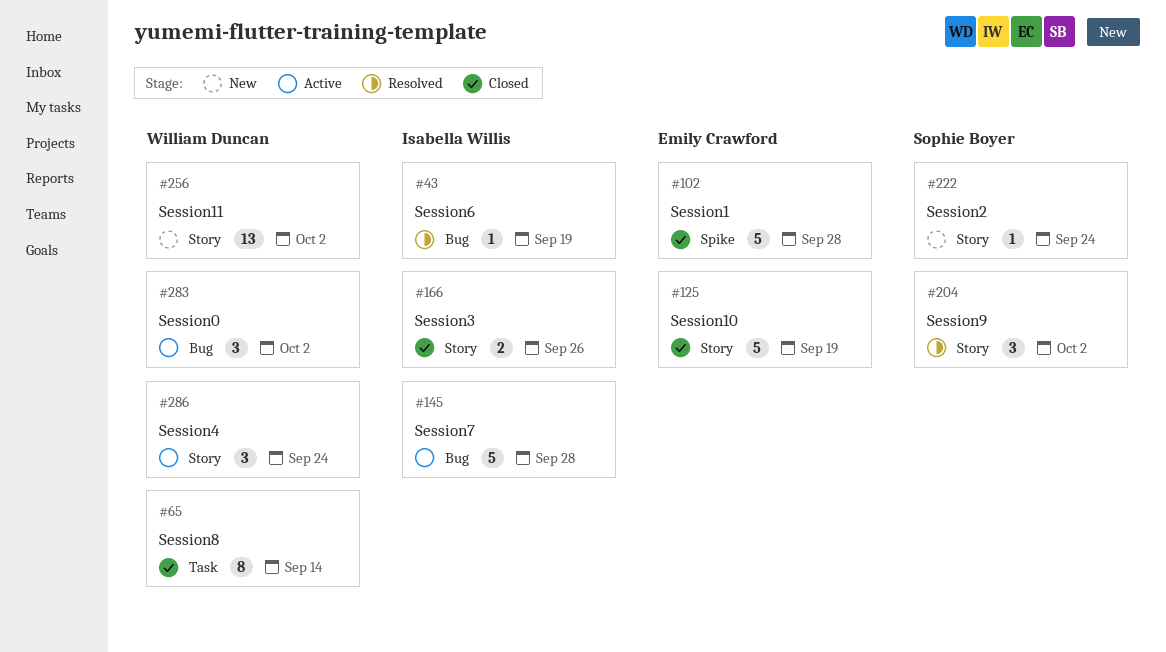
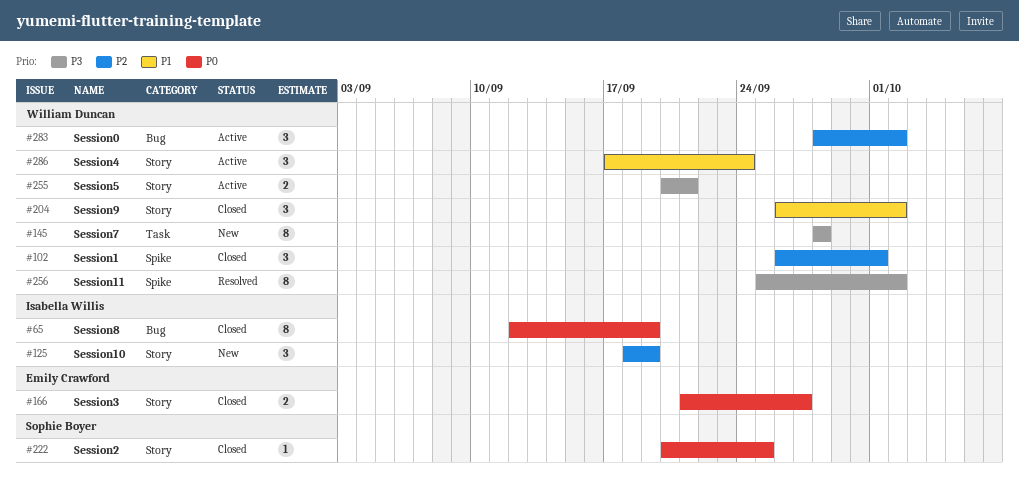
#43: present -> none
#65, owner: William Duncan -> Isabella Willis
#65, label: Task -> Bug
#65, due: Sep 14 -> Sep 19
#102, owner: Emily Crawford -> William Duncan
#102, estimate: 5 -> 3
#102, due: Sep 28 -> Oct 1
#125, status: Closed -> New
#125, owner: Emily Crawford -> Isabella Willis
#125, estimate: 5 -> 3
#145, status: Active -> New
#145, owner: Isabella Willis -> William Duncan
#145, label: Bug -> Task
#145, estimate: 5 -> 8
#166, owner: Isabella Willis -> Emily Crawford
#166, due: Sep 26 -> Sep 27
#204, status: Resolved -> Closed
#204, owner: Sophie Boyer -> William Duncan
#222, status: New -> Closed
#222, due: Sep 24 -> Sep 25
#255: none -> present
#256, status: New -> Resolved
#256, label: Story -> Spike
#256, estimate: 13 -> 8

